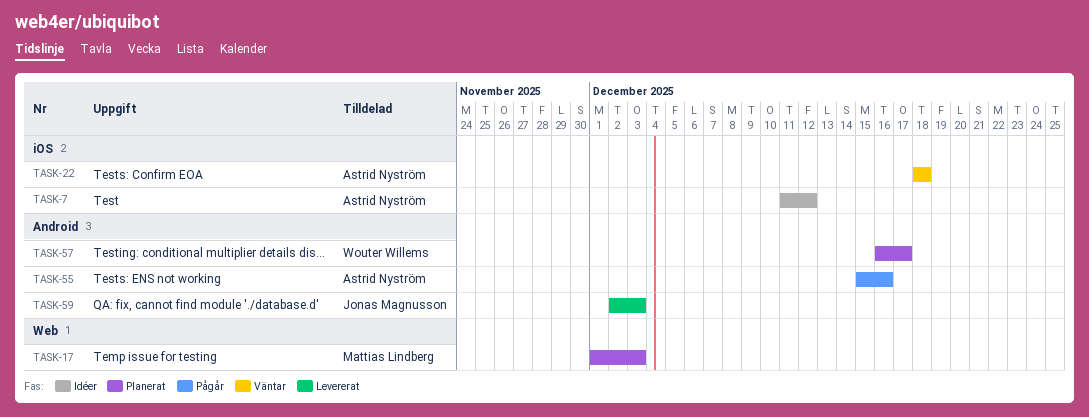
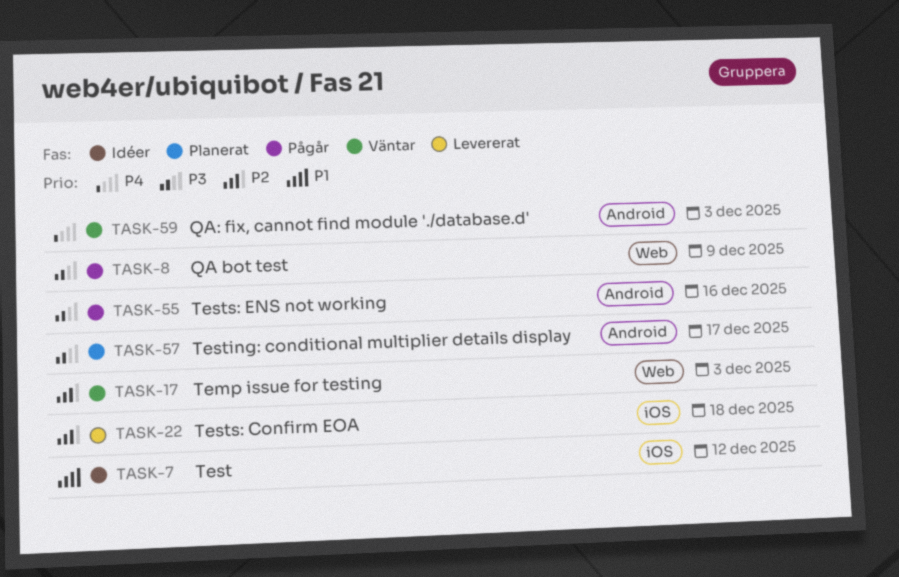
TASK-8: none -> present
TASK-17, status: Planerat -> Väntar
TASK-22, status: Väntar -> Levererat
TASK-59, status: Levererat -> Väntar

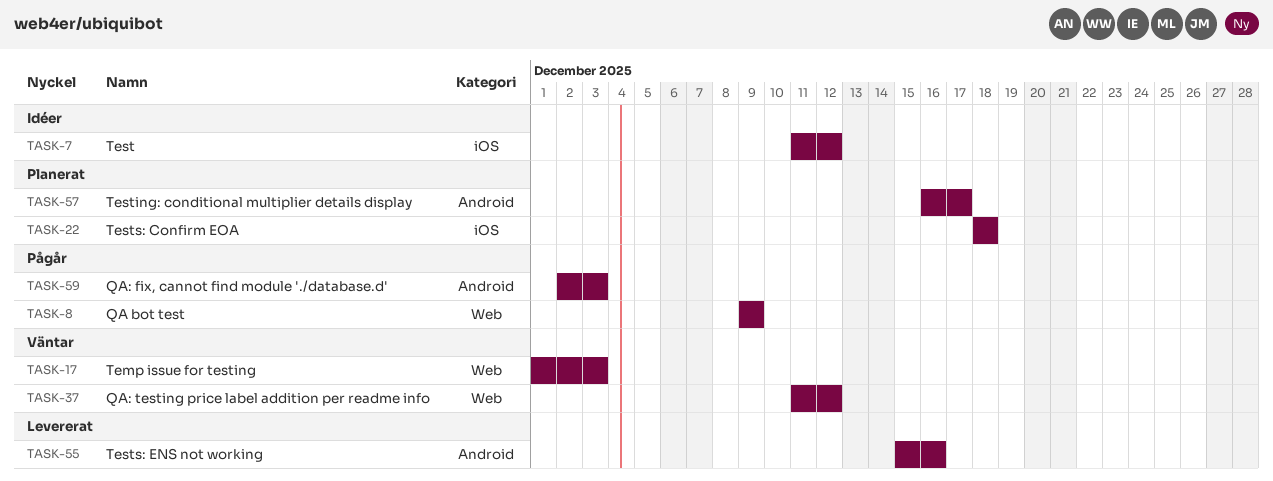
TASK-22, status: Levererat -> Planerat
TASK-37: none -> present
TASK-55, status: Pågår -> Levererat
TASK-59, status: Väntar -> Pågår

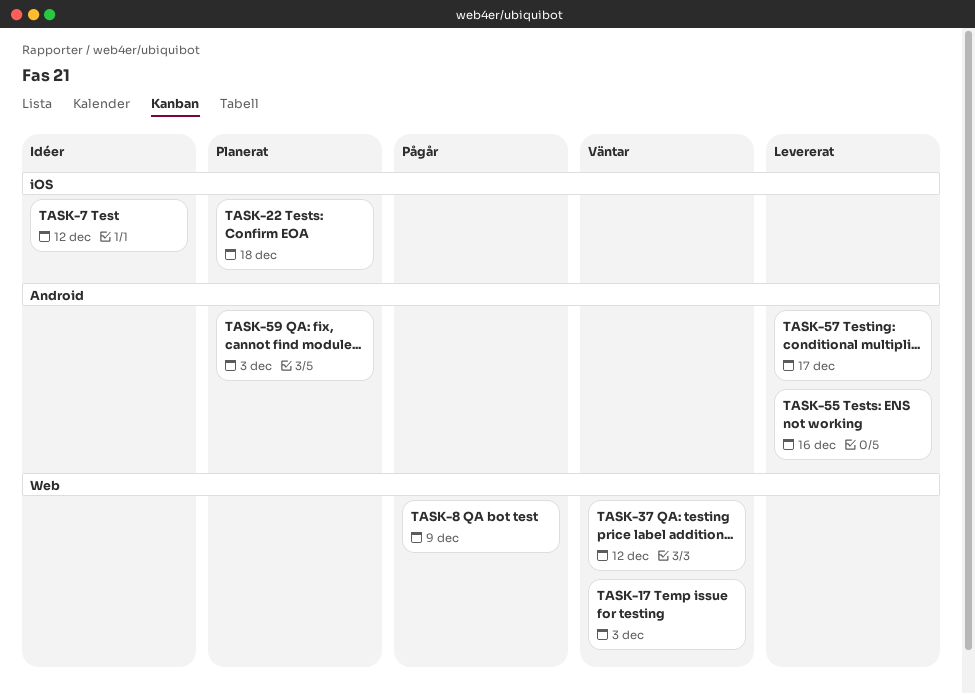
TASK-57, status: Planerat -> Levererat
TASK-59, status: Pågår -> Planerat

